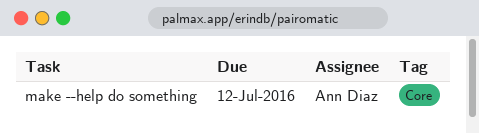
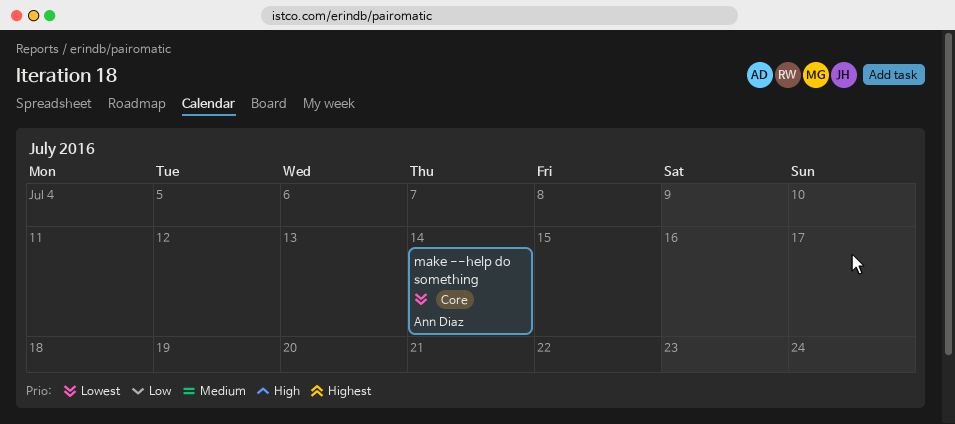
make --help do something, due: Jul 12 -> Jul 14

